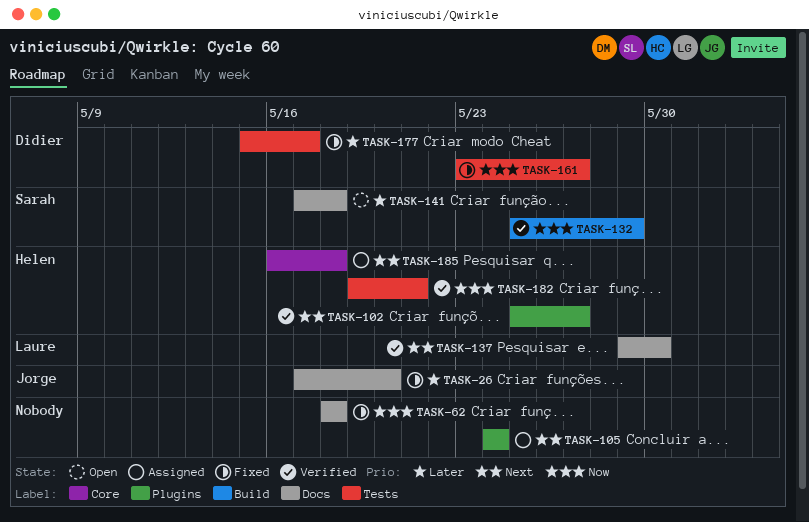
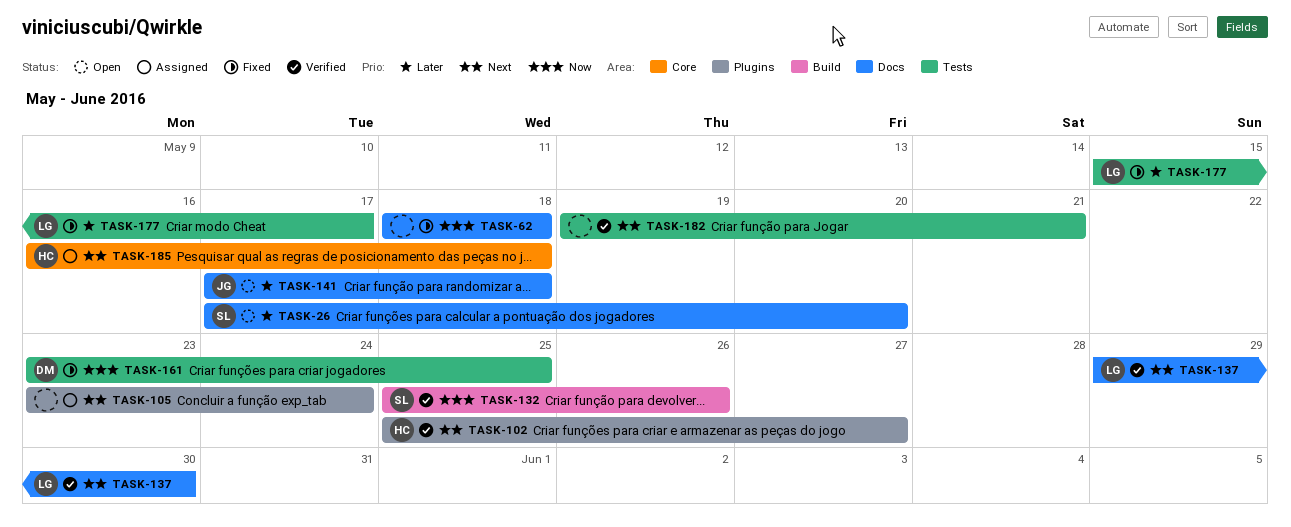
TASK-26, status: Fixed -> Open
TASK-26, owner: Jorge -> Sarah
TASK-105, start: May 24 -> May 23
TASK-132, due: May 29 -> May 26
TASK-141, owner: Sarah -> Jorge
TASK-161, due: May 27 -> May 25
TASK-177, owner: Didier -> Laure
TASK-182, owner: Helen -> none
TASK-182, priority: Now -> Next

